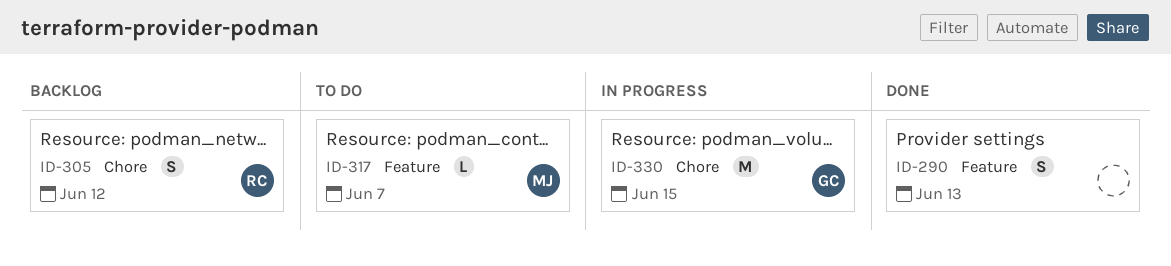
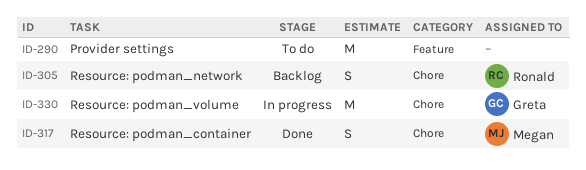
ID-290, status: Done -> To do
ID-290, estimate: S -> M
ID-317, status: To do -> Done
ID-317, label: Feature -> Chore
ID-317, estimate: L -> S

